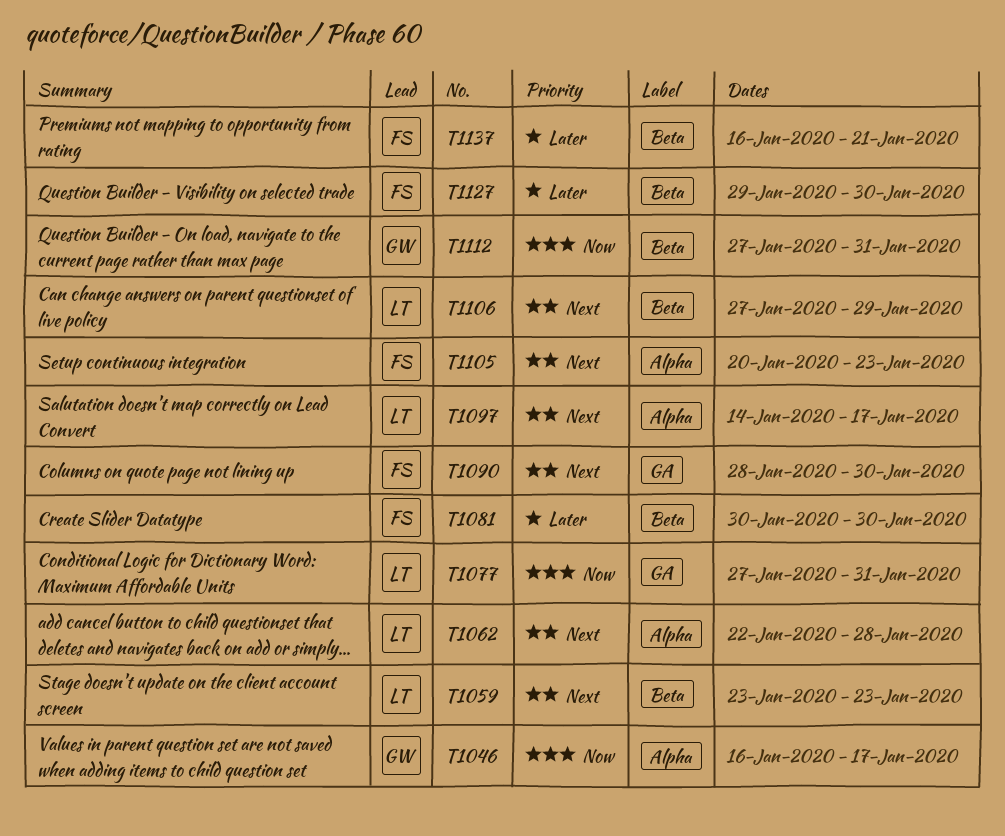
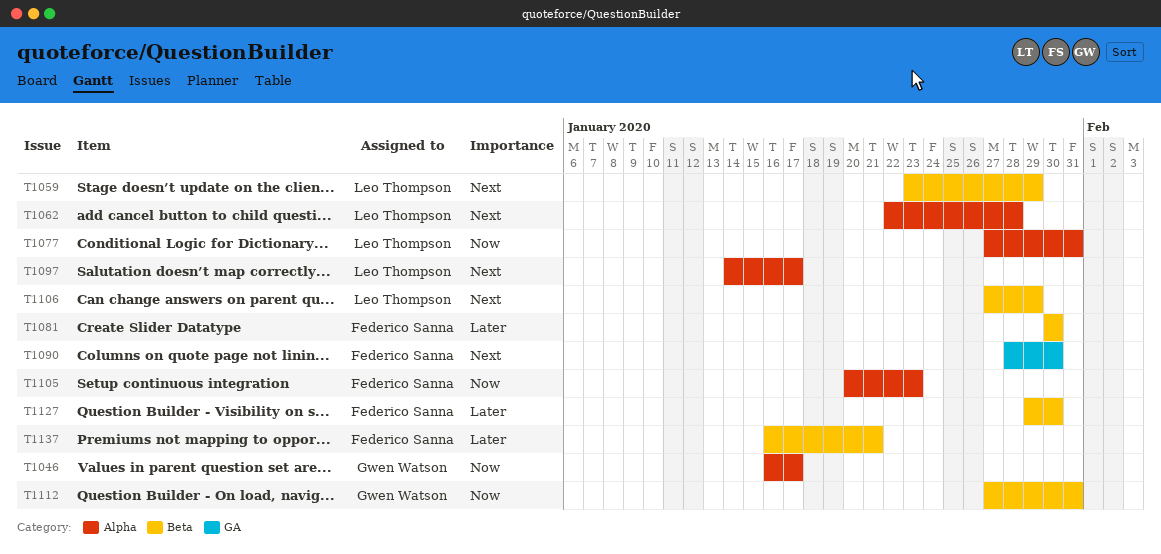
T1059, due: Jan 23 -> Jan 29
T1077, label: GA -> Alpha
T1105, priority: Next -> Now

